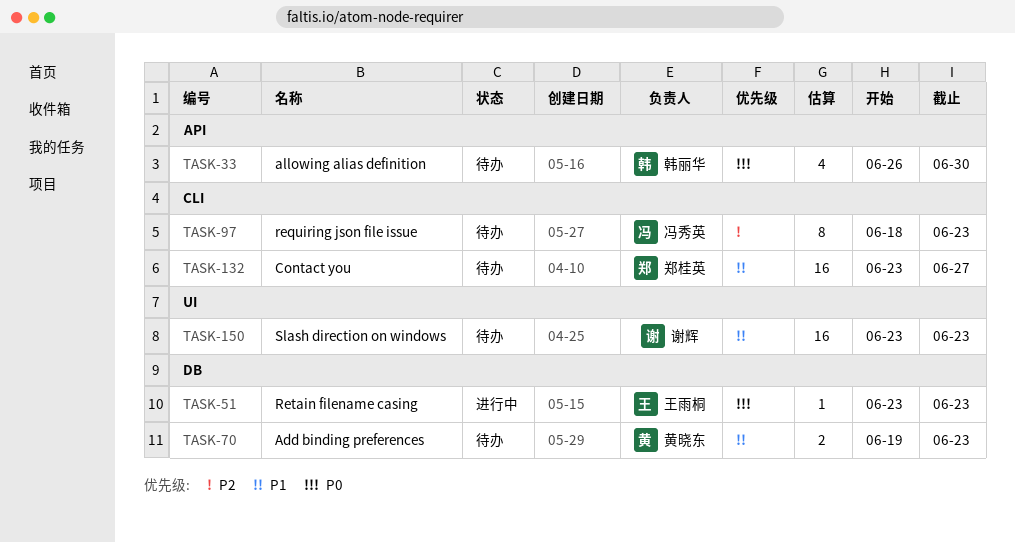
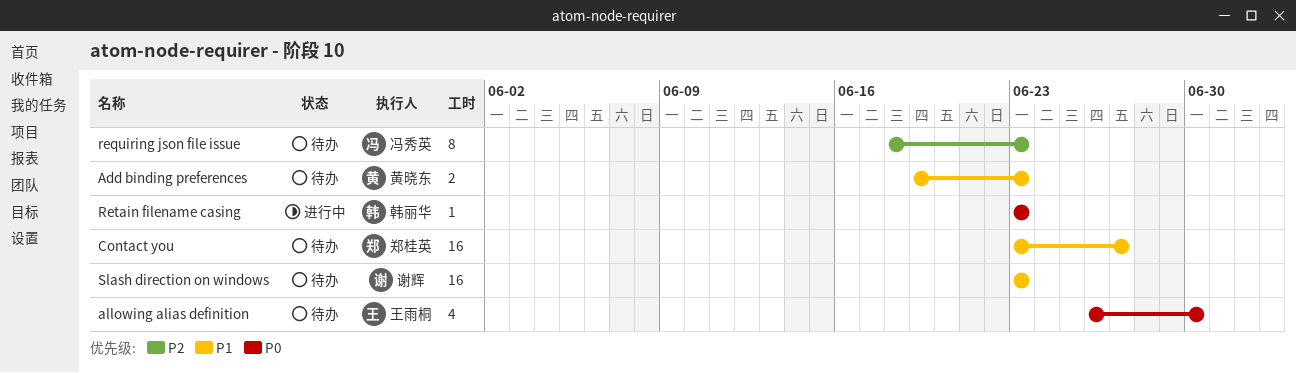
allowing alias definition, owner: 韩丽华 -> 王雨桐
Retain filename casing, owner: 王雨桐 -> 韩丽华

